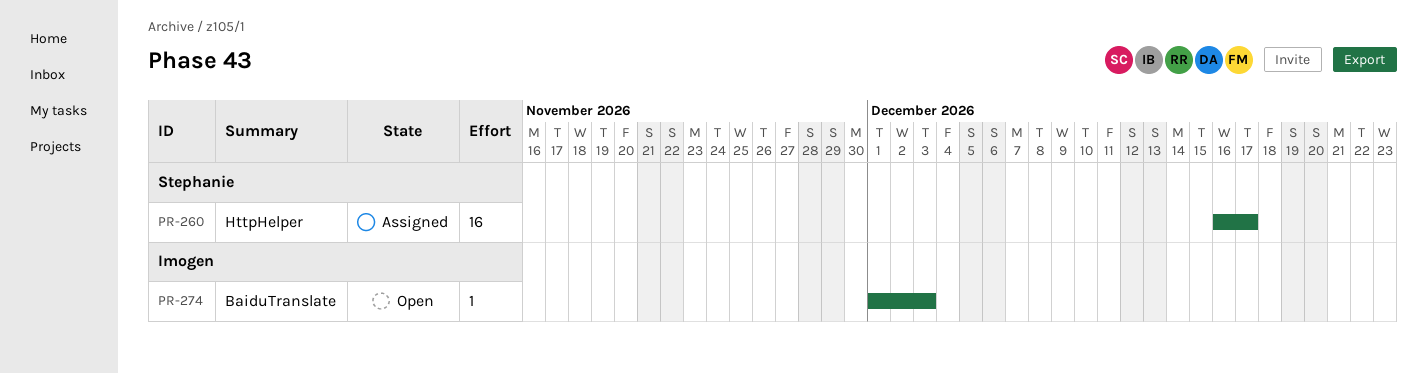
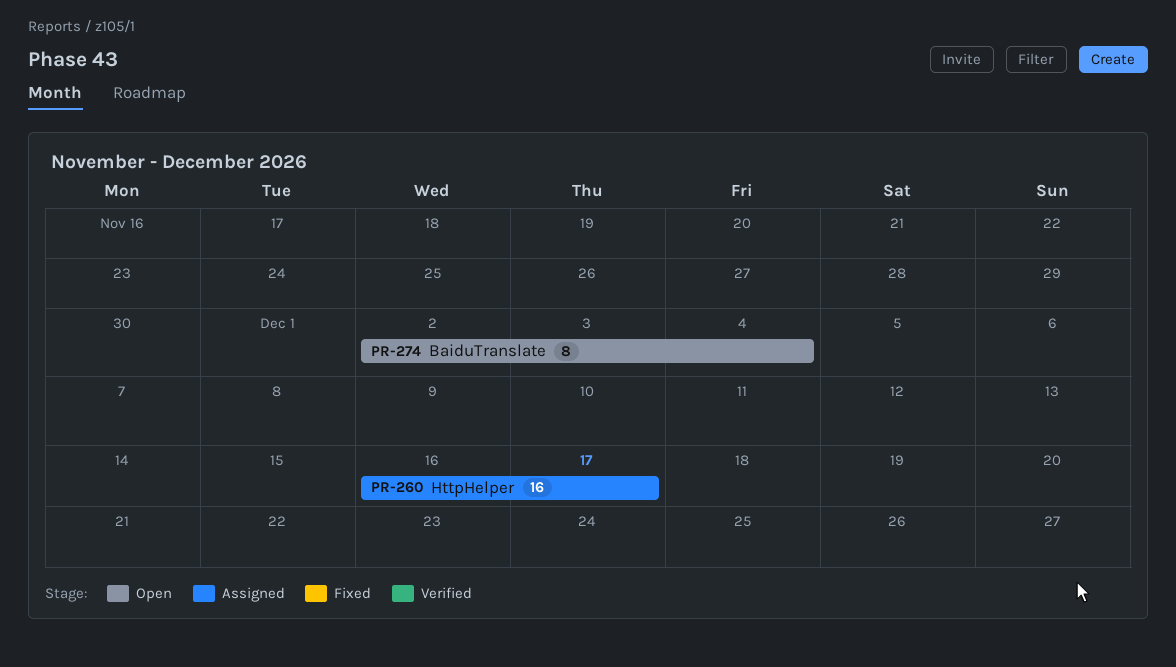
PR-274, estimate: 1 -> 8
PR-274, start: Dec 1 -> Dec 2
PR-274, due: Dec 3 -> Dec 4

